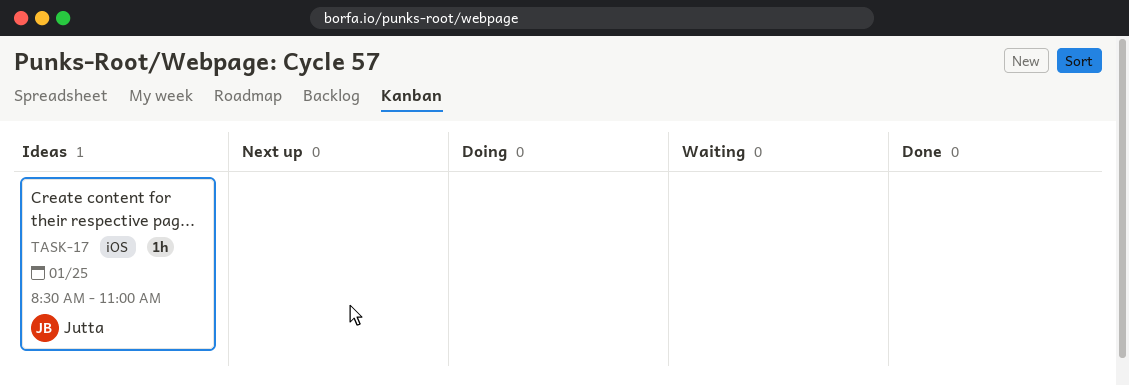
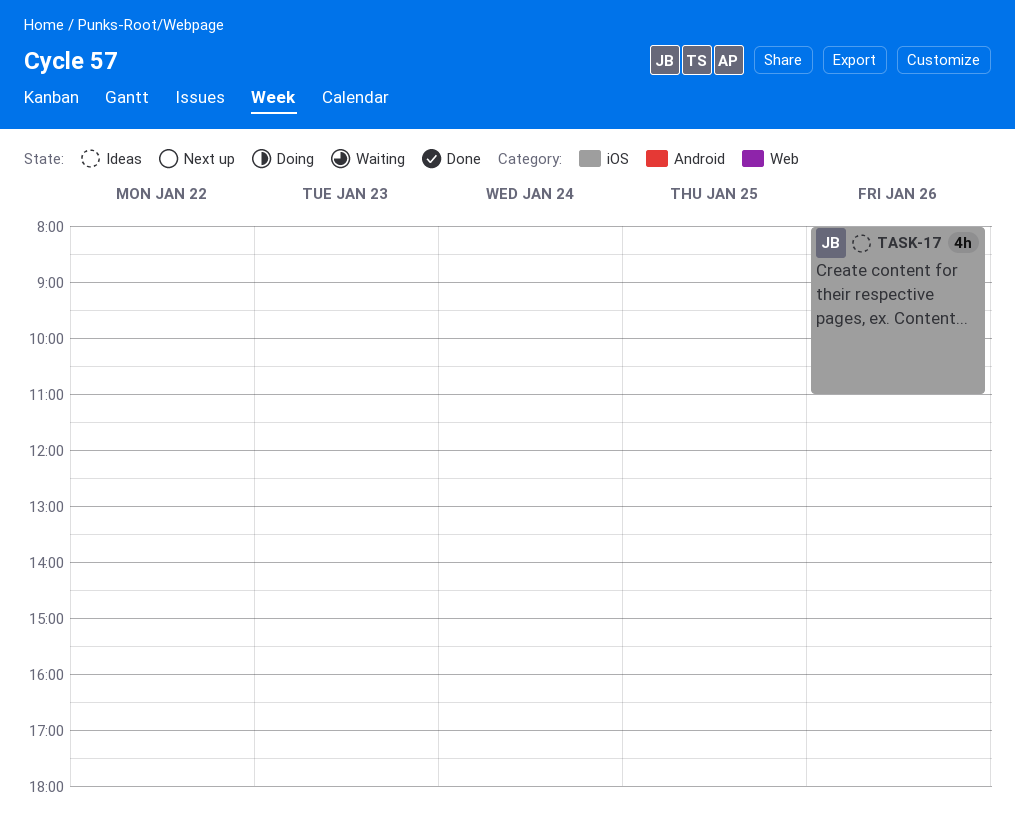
TASK-17, estimate: 1h -> 4h
TASK-17, day: Jan 25 -> Jan 26
TASK-17, begins: 08:30 -> 08:00

